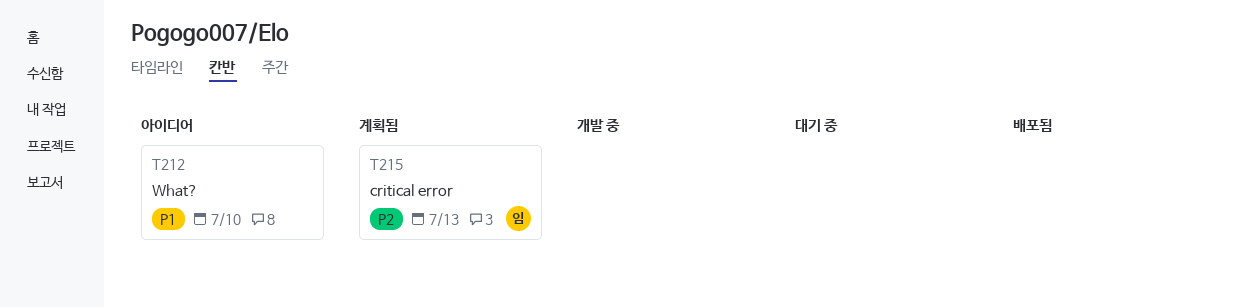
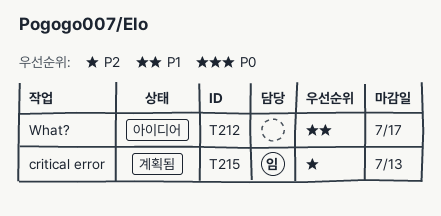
T212, due: Jul 10 -> Jul 17

